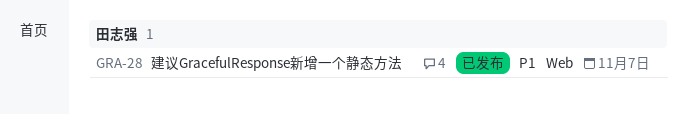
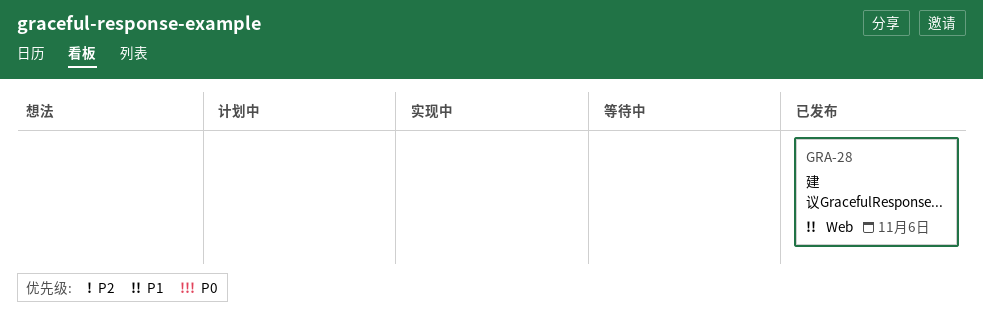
GRA-28, due: Nov 7 -> Nov 6

